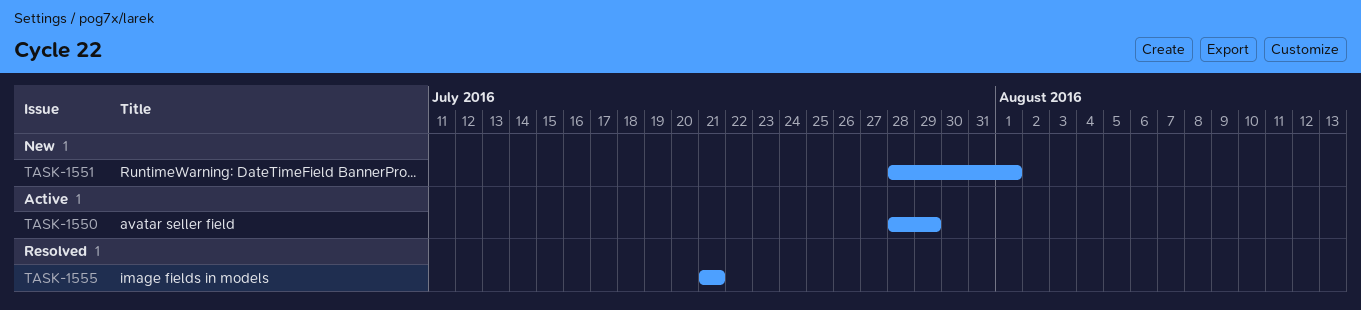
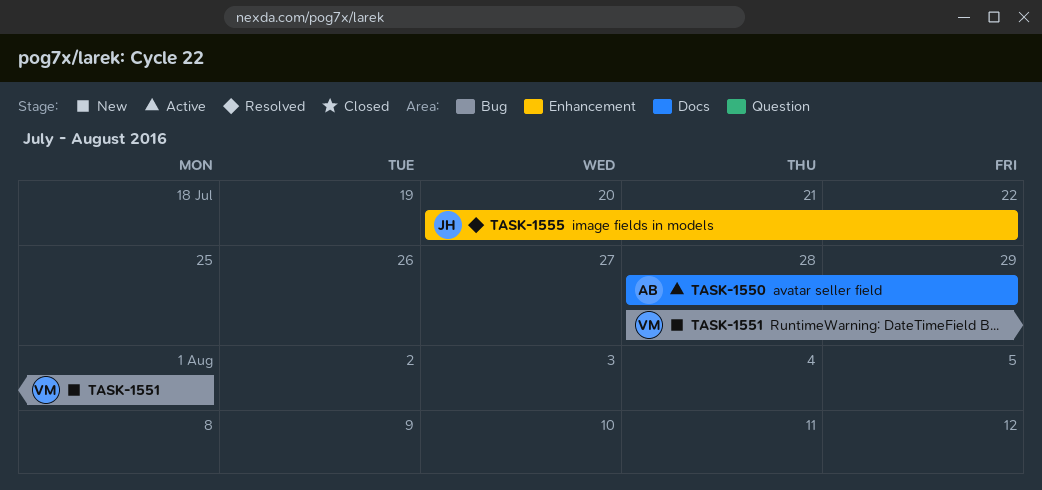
TASK-1555, start: Jul 21 -> Jul 20
TASK-1555, due: Jul 21 -> Jul 22

